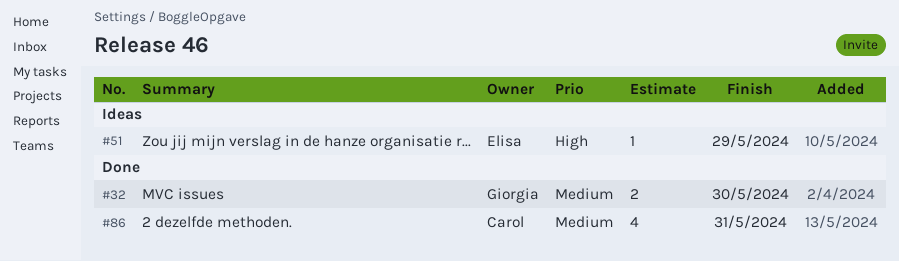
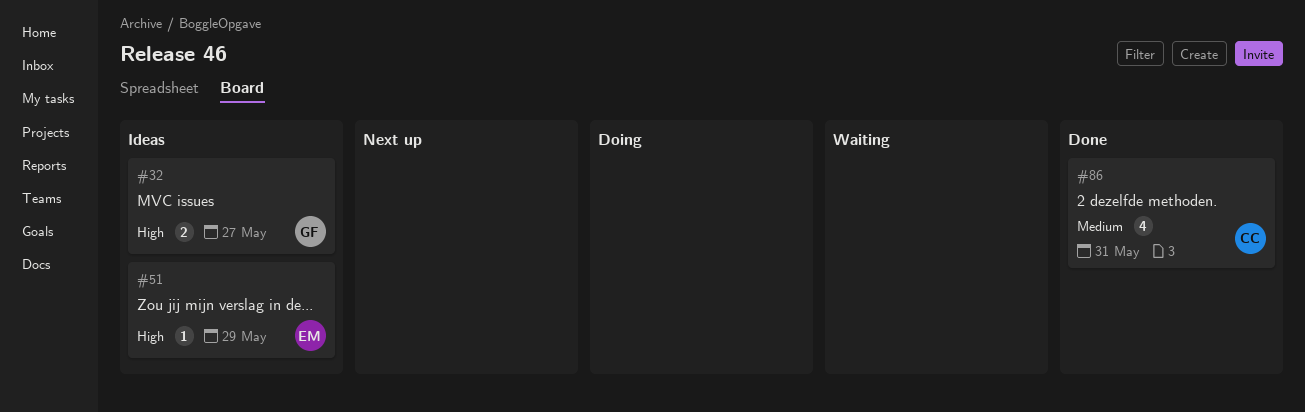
#32, status: Done -> Ideas
#32, priority: Medium -> High
#32, due: May 30 -> May 27

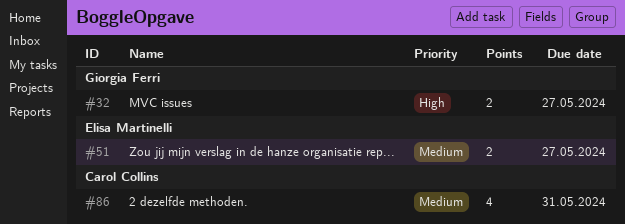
#51, priority: High -> Medium
#51, estimate: 1 -> 2
#51, due: May 29 -> May 27

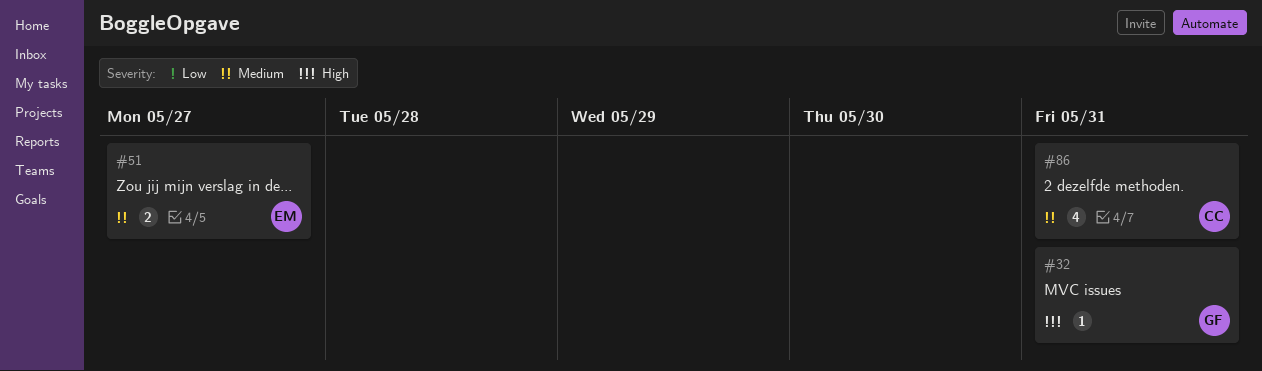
#32, estimate: 2 -> 1
#32, due: May 27 -> May 31

